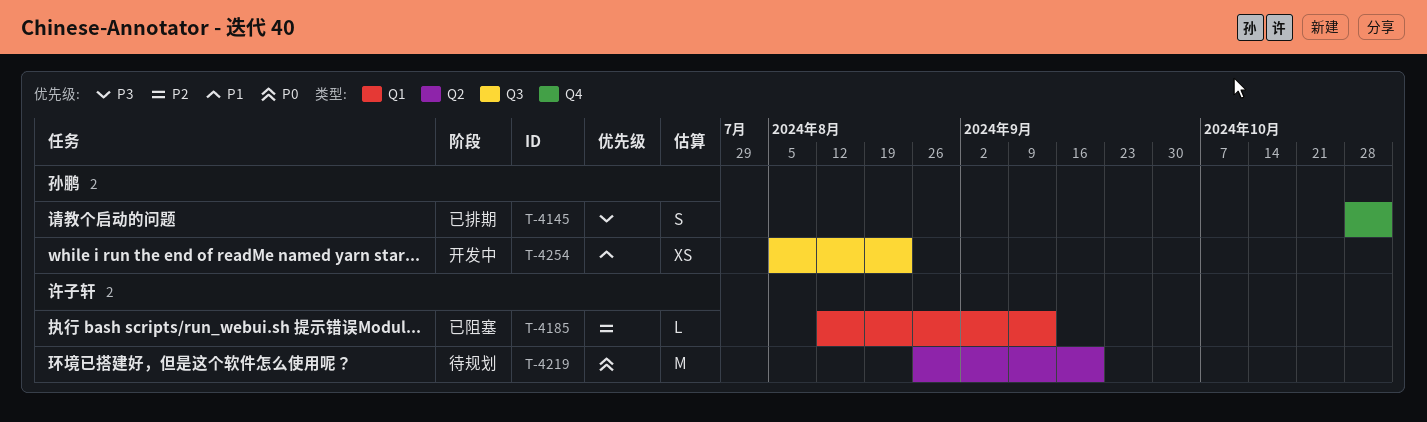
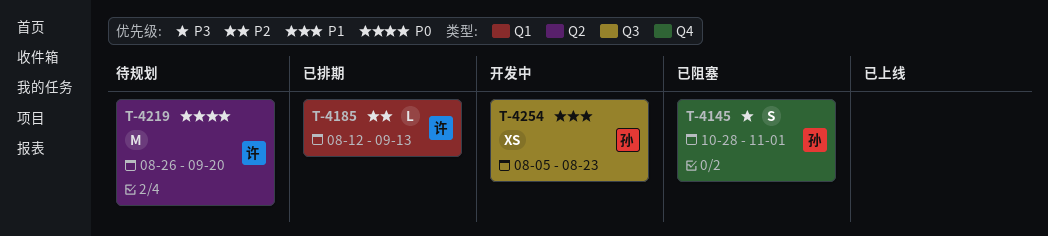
T-4145, status: 已排期 -> 已阻塞
T-4185, status: 已阻塞 -> 已排期

